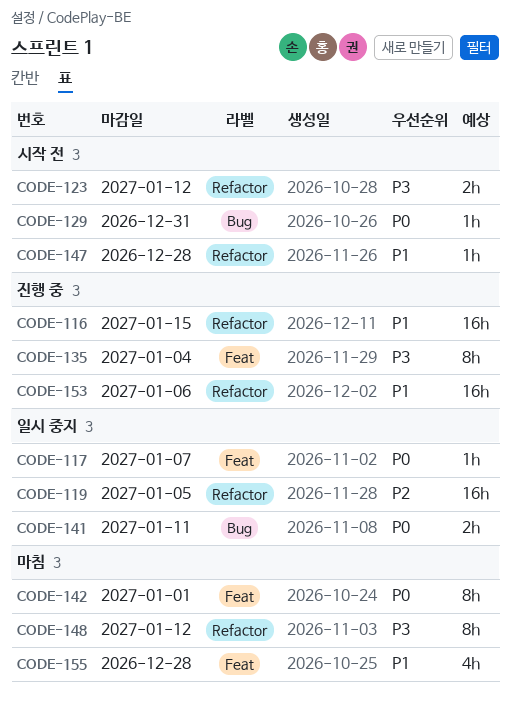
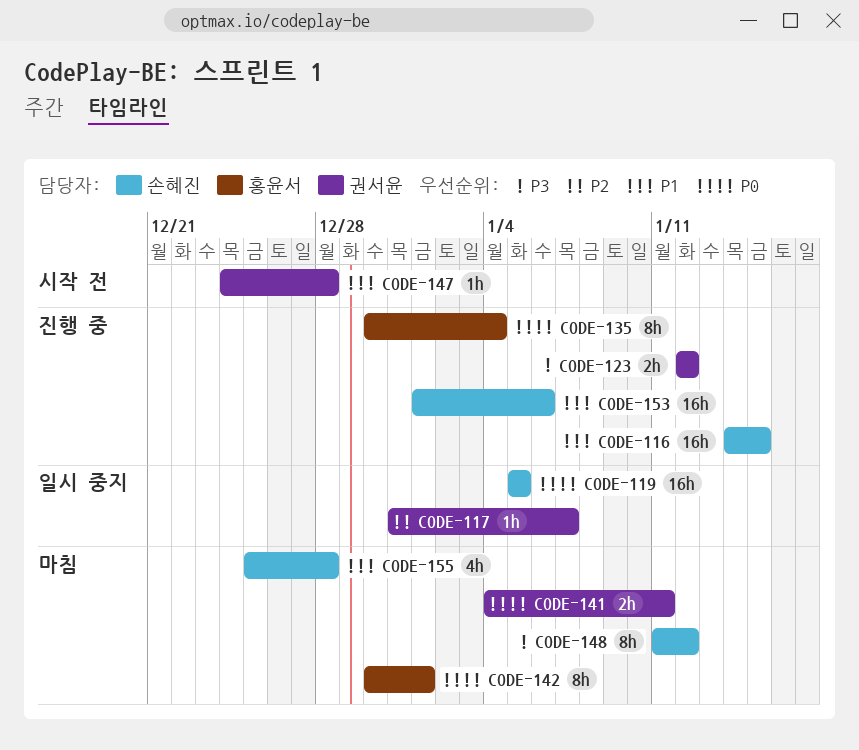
CODE-117, priority: P0 -> P2
CODE-119, priority: P2 -> P0
CODE-123, status: 시작 전 -> 진행 중
CODE-129: present -> none
CODE-135, priority: P3 -> P0
CODE-141, status: 일시 중지 -> 마침

